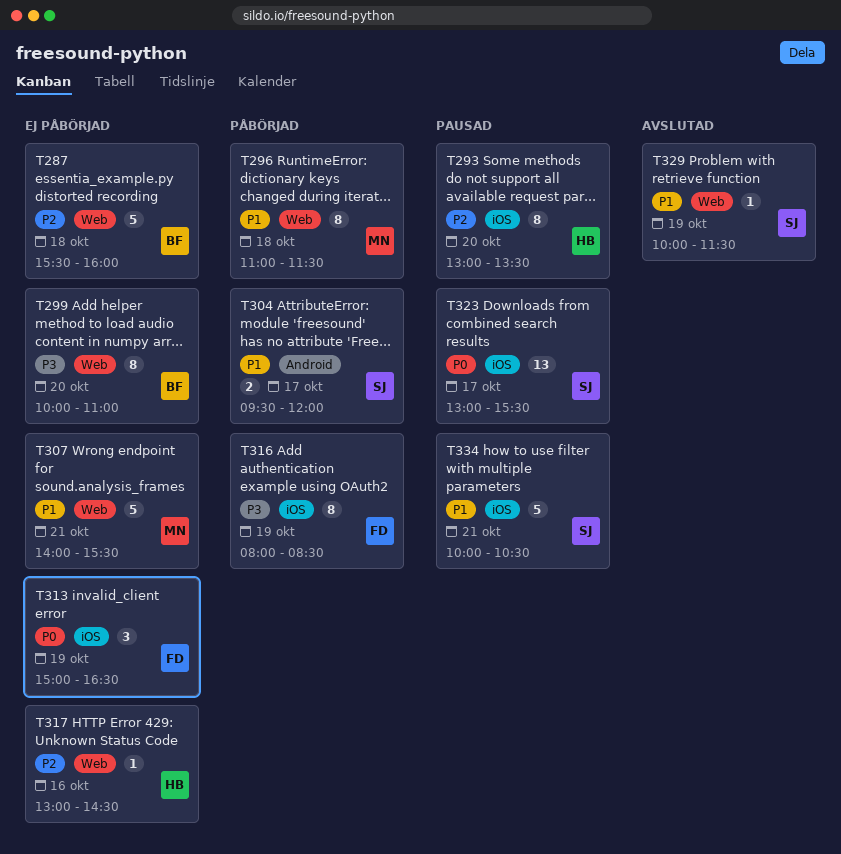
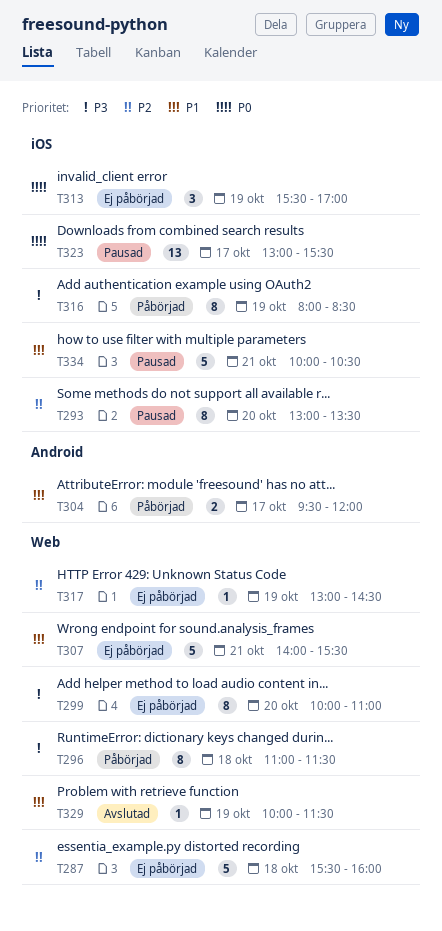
T296, priority: P1 -> P3
T313, begins: 15:00 -> 15:30
T313, ends: 16:30 -> 17:00
T317, day: Oct 16 -> Oct 19

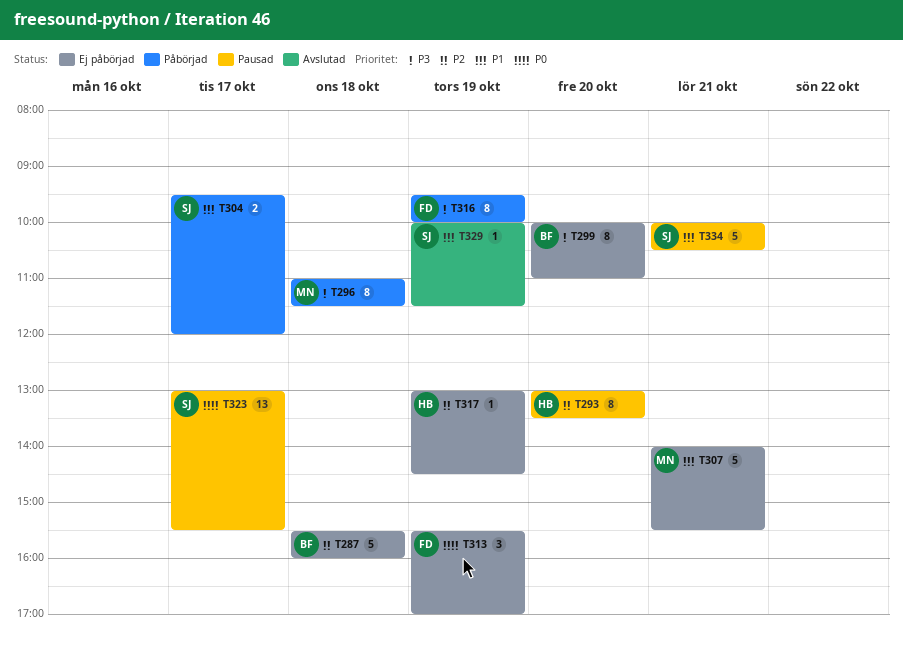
T316, begins: 08:00 -> 09:30
T316, ends: 08:30 -> 10:00

